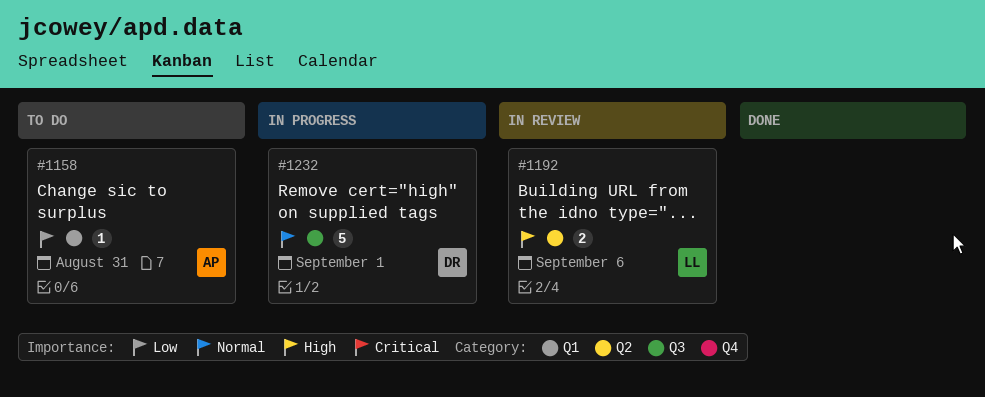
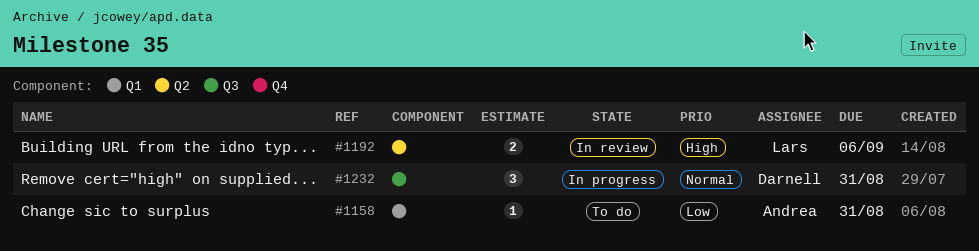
#1232, estimate: 5 -> 3
#1232, due: Sep 1 -> Aug 31

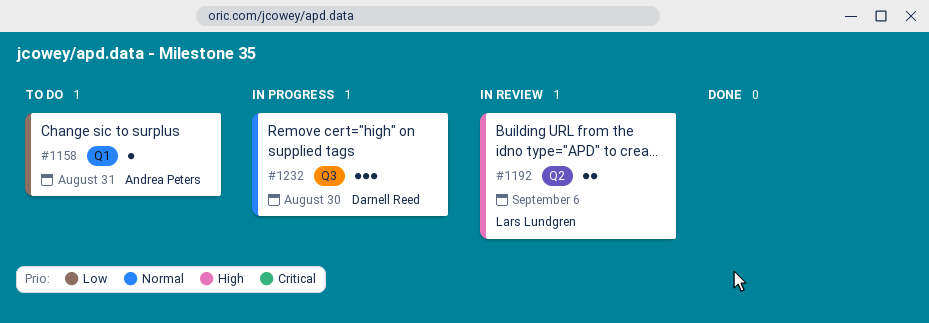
#1232, due: Aug 31 -> Aug 30

